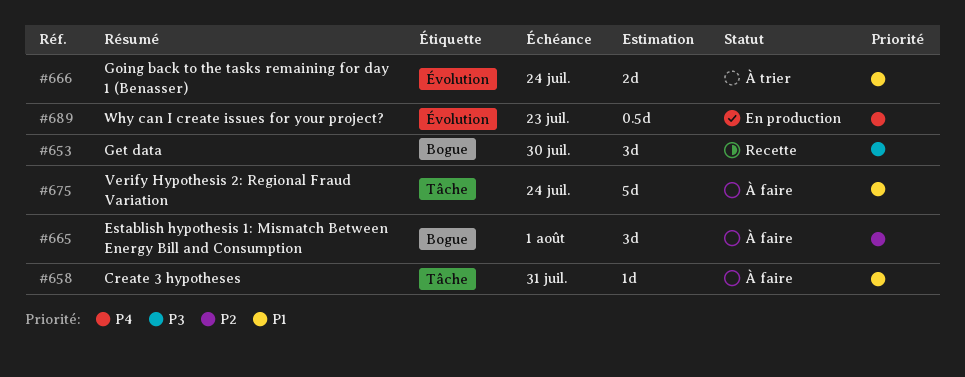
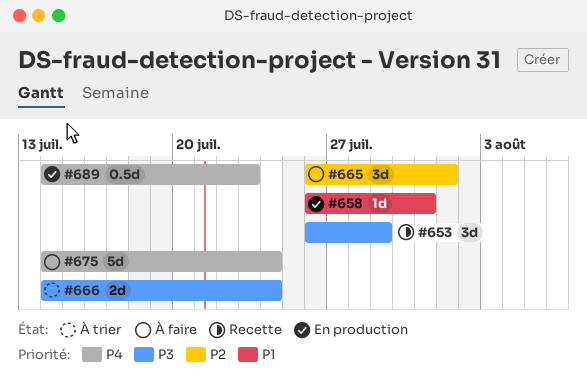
#653, due: Jul 30 -> Jul 29
#658, status: À faire -> En production
#666, priority: P1 -> P3
#675, priority: P1 -> P4

